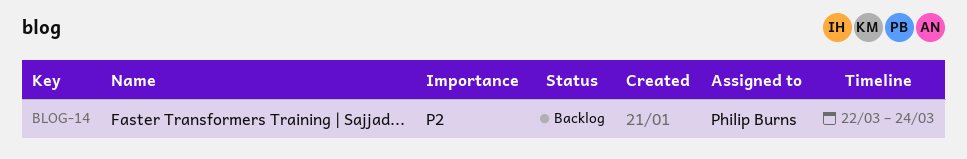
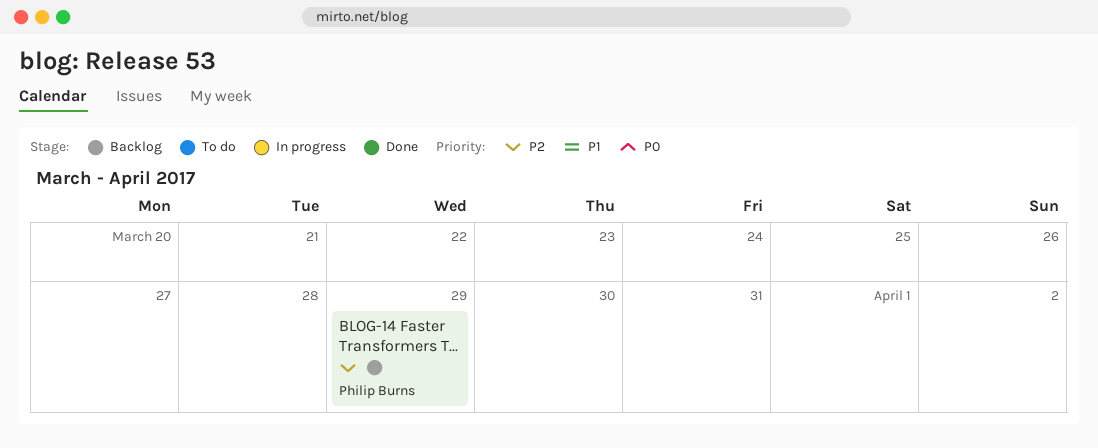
BLOG-14, due: Mar 24 -> Mar 29

